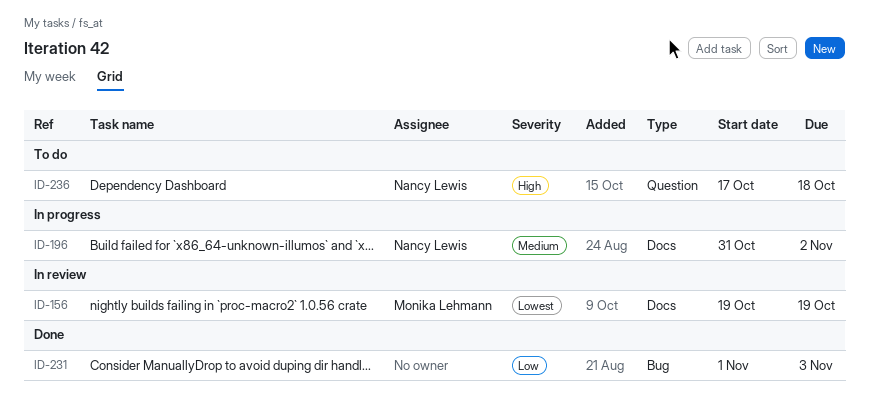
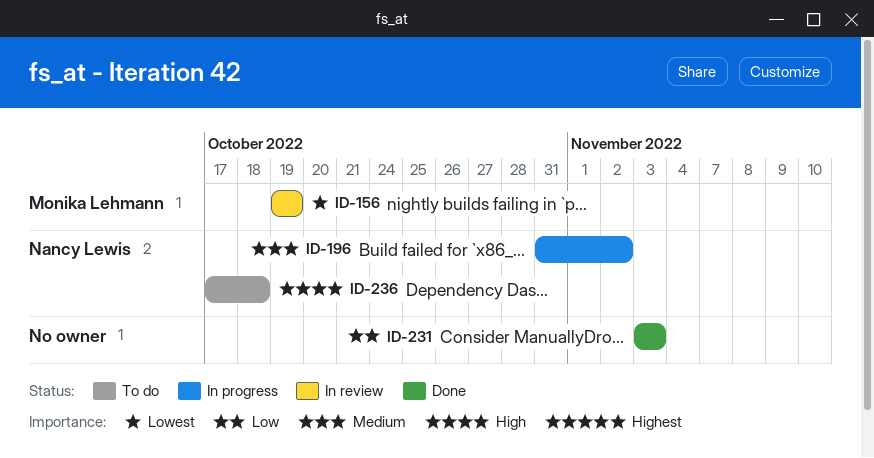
ID-231, start: Nov 1 -> Nov 3

